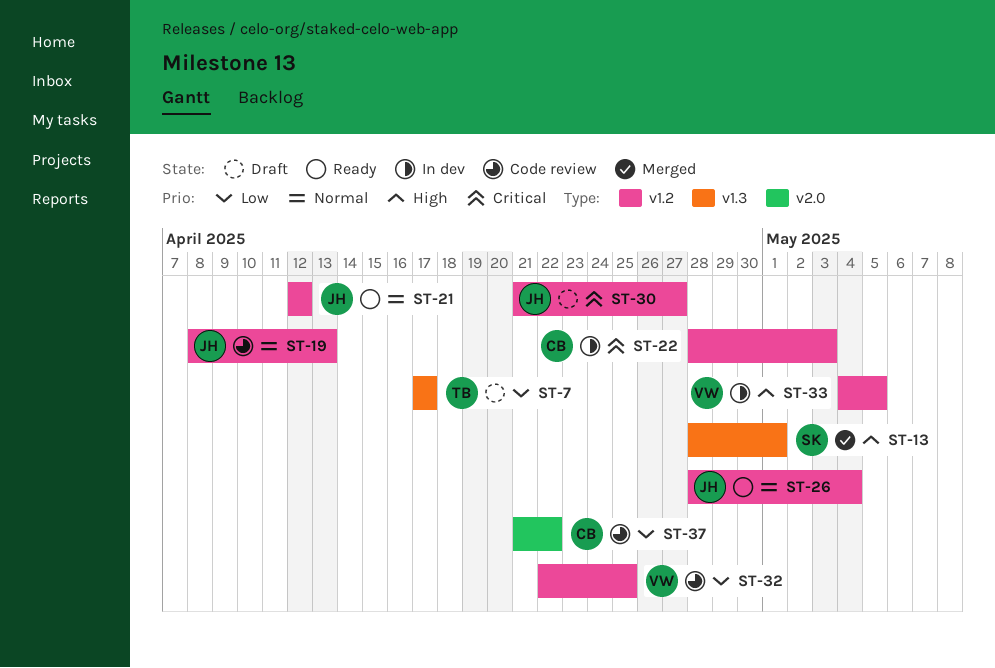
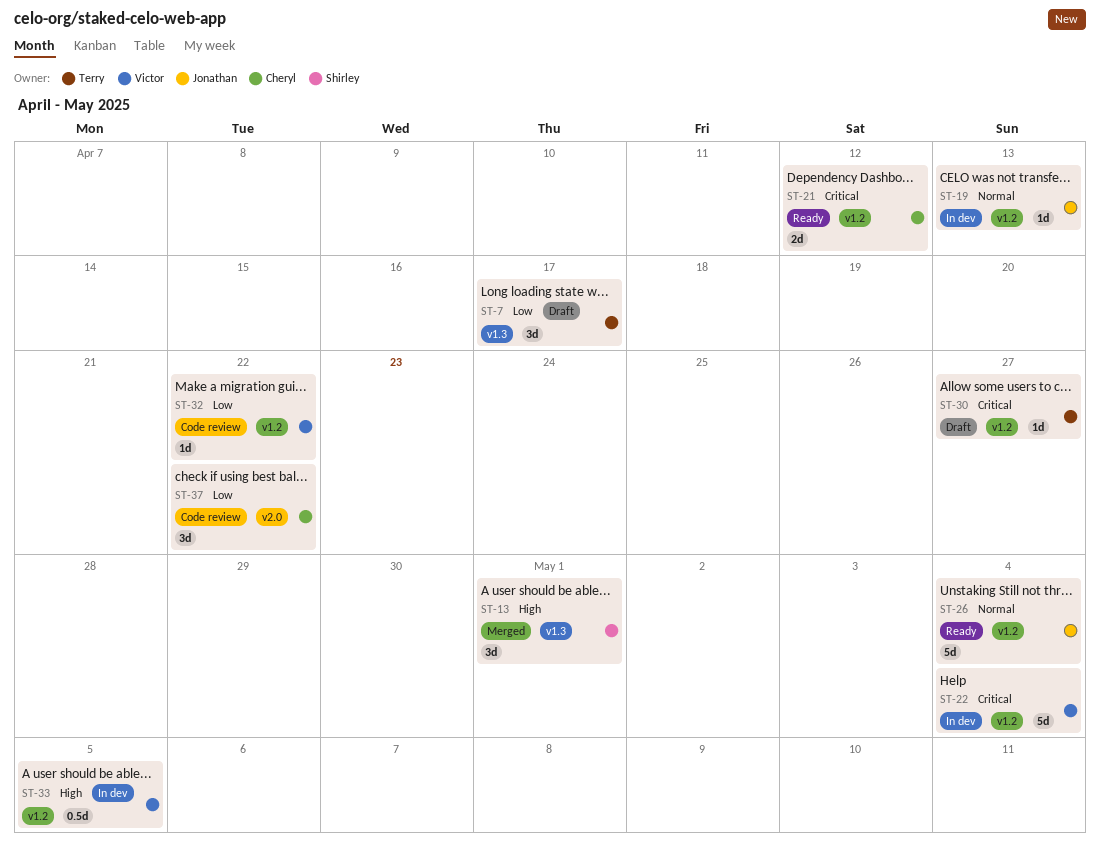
ST-19, status: Code review -> In dev
ST-21, owner: Jonathan -> Cheryl
ST-21, priority: Normal -> Critical
ST-22, owner: Cheryl -> Victor
ST-22, due: May 3 -> May 4
ST-30, owner: Jonathan -> Terry
ST-32, due: Apr 25 -> Apr 22

